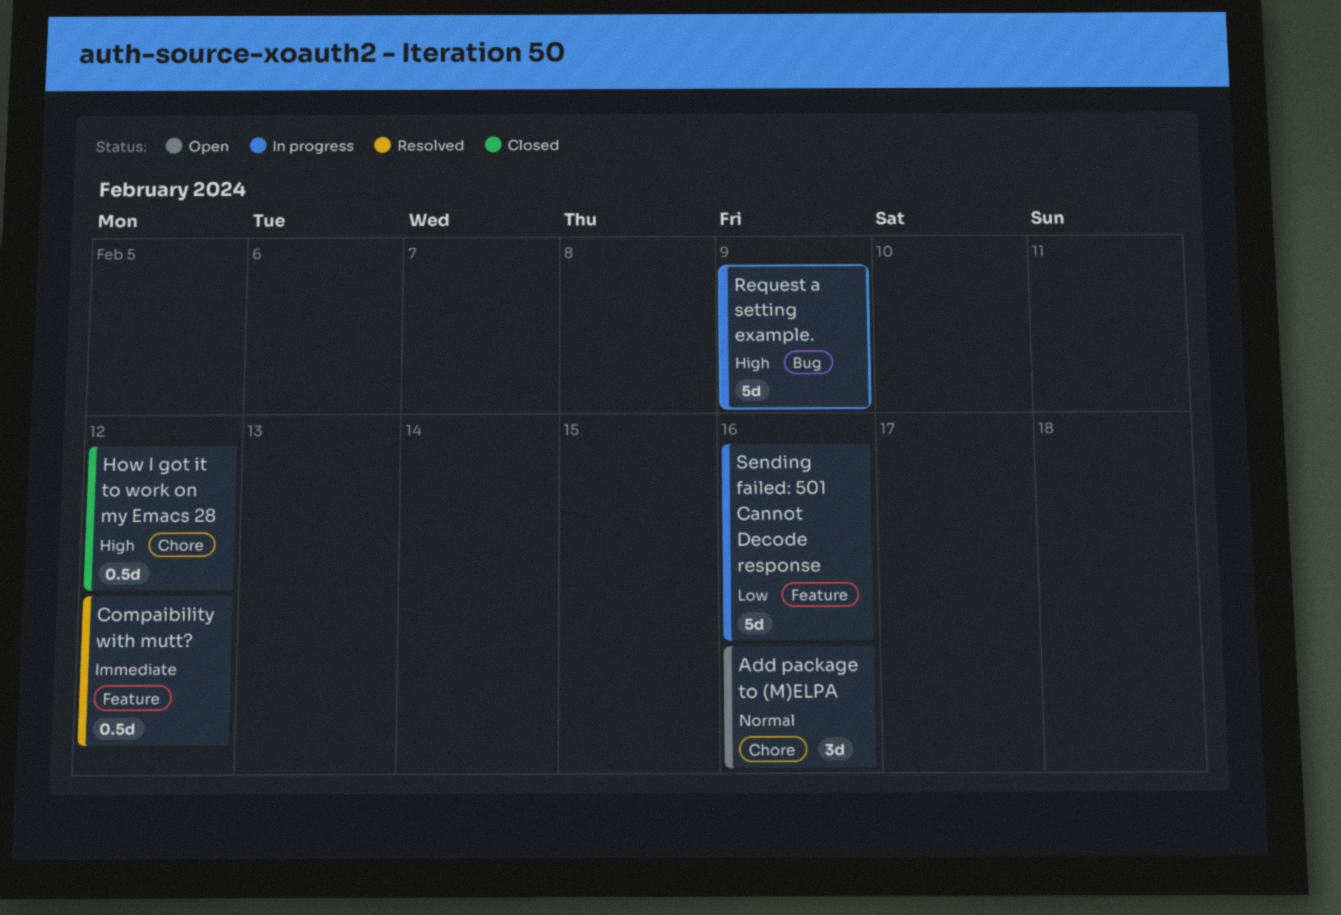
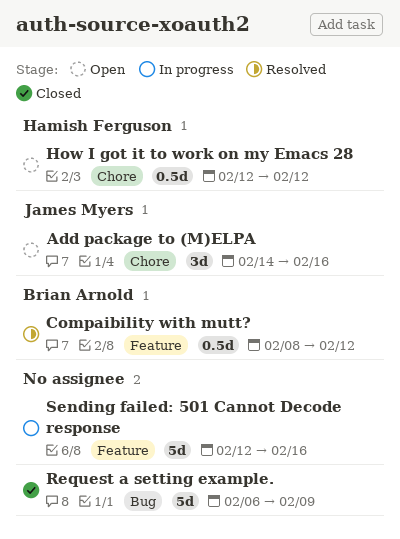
How I got it to work on my Emacs 28, status: Closed -> Open
Request a setting example., status: In progress -> Closed

